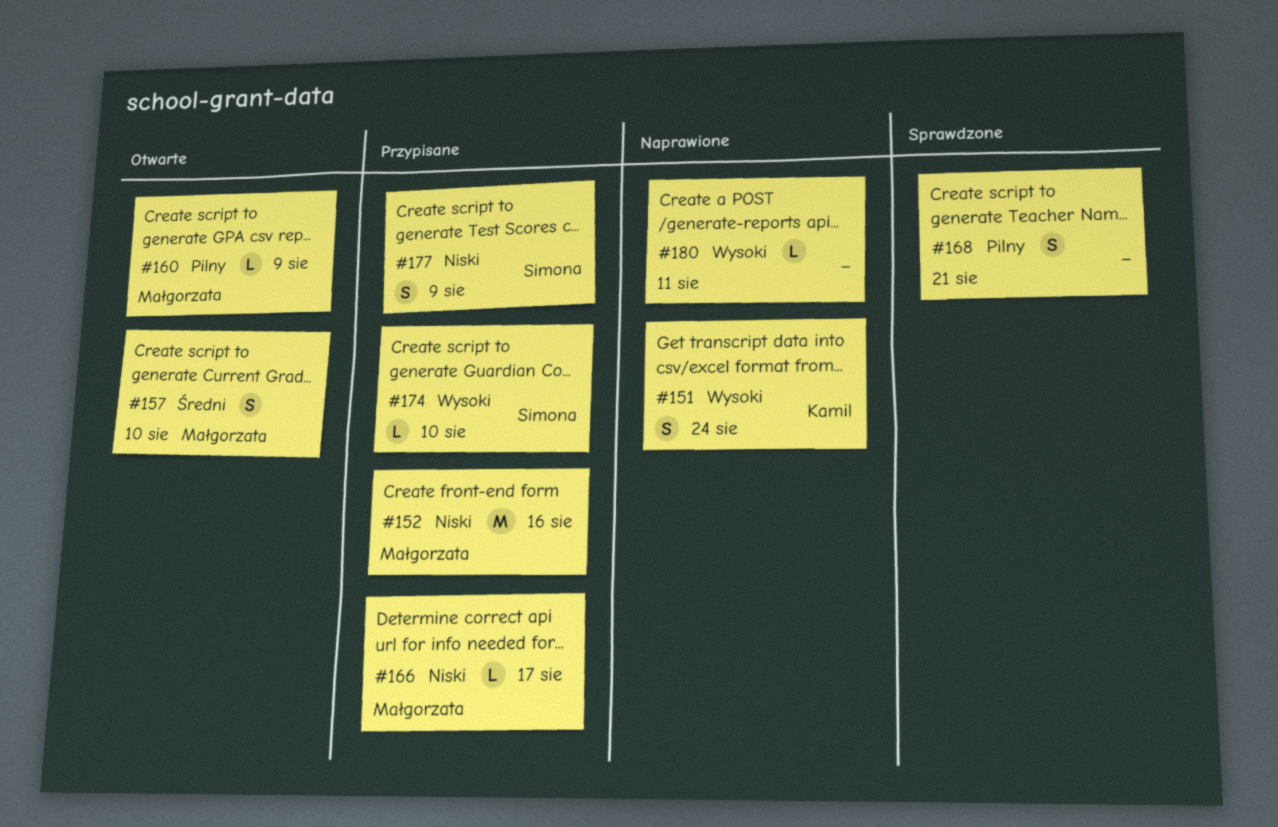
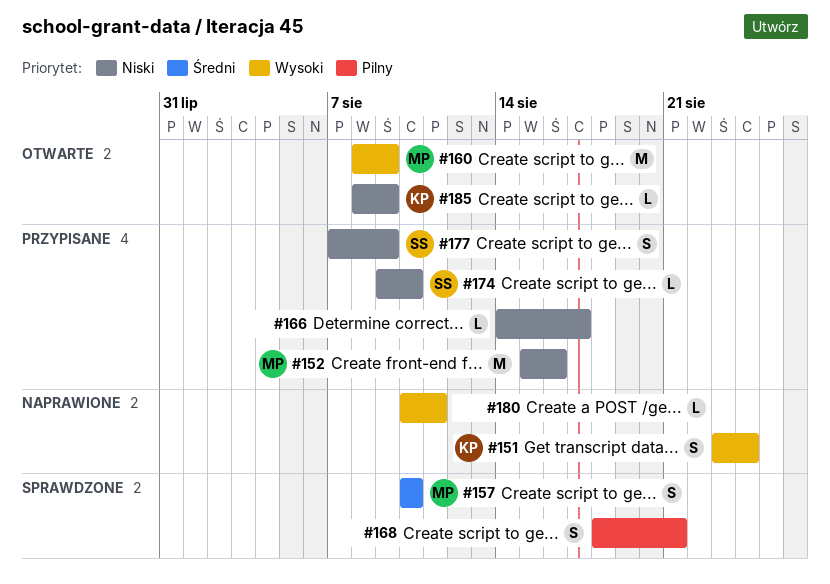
#157, status: Otwarte -> Sprawdzone
#160, priority: Pilny -> Wysoki
#160, estimate: L -> M
#166, owner: Małgorzata -> none
#174, priority: Wysoki -> Niski
#185: none -> present

